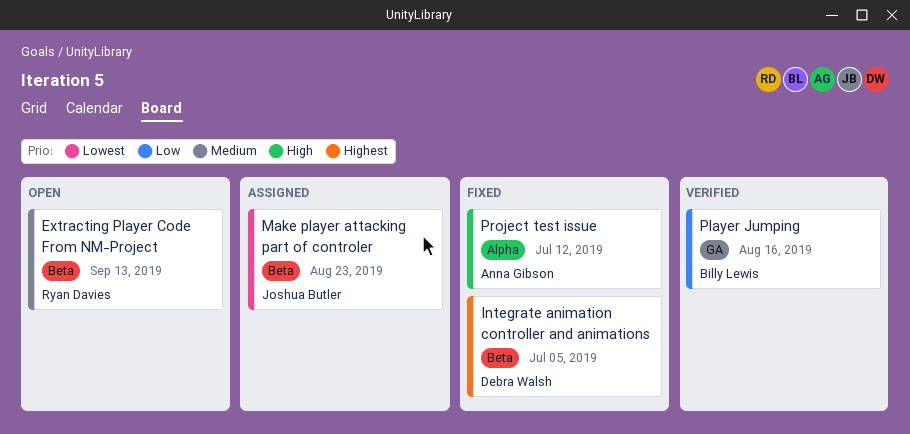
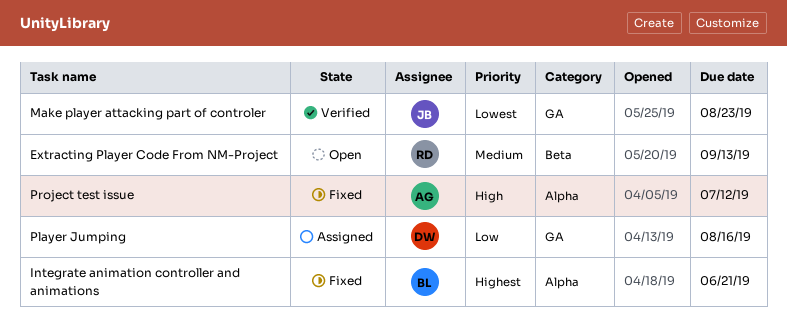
Integrate animation controller and animations, owner: Debra Walsh -> Billy Lewis
Integrate animation controller and animations, label: Beta -> Alpha
Integrate animation controller and animations, due: Jul 5 -> Jun 21
Make player attacking part of controler, status: Assigned -> Verified
Make player attacking part of controler, label: Beta -> GA
Player Jumping, status: Verified -> Assigned
Player Jumping, owner: Billy Lewis -> Debra Walsh

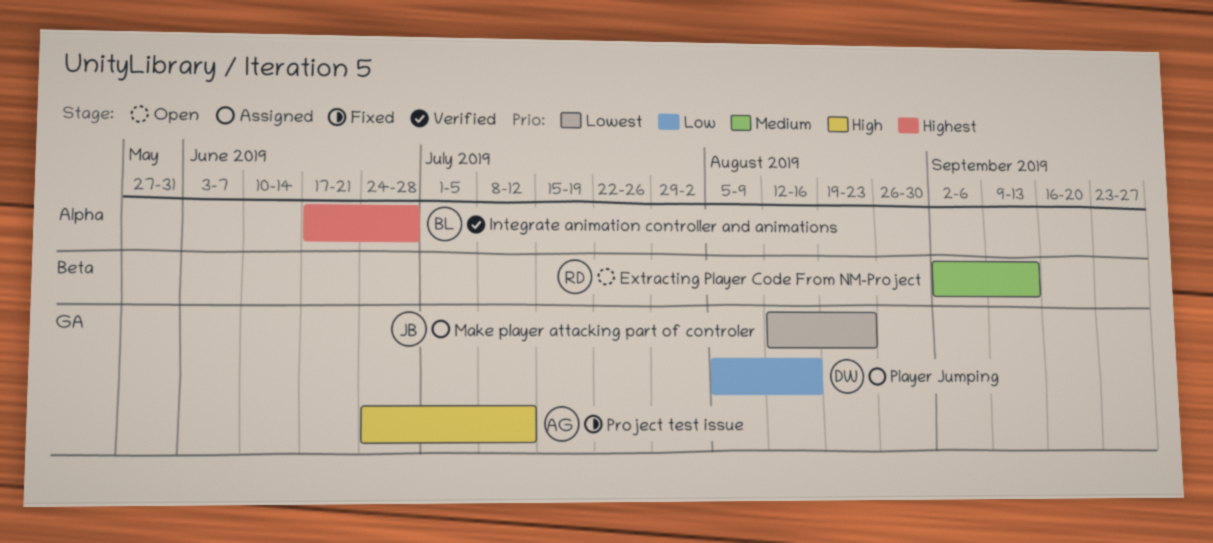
Integrate animation controller and animations, status: Fixed -> Verified
Integrate animation controller and animations, due: Jun 21 -> Jun 28
Make player attacking part of controler, status: Verified -> Assigned
Project test issue, label: Alpha -> GA

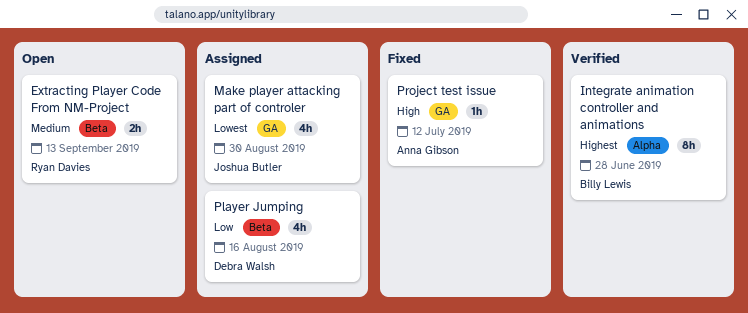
Make player attacking part of controler, due: Aug 23 -> Aug 30
Player Jumping, label: GA -> Beta

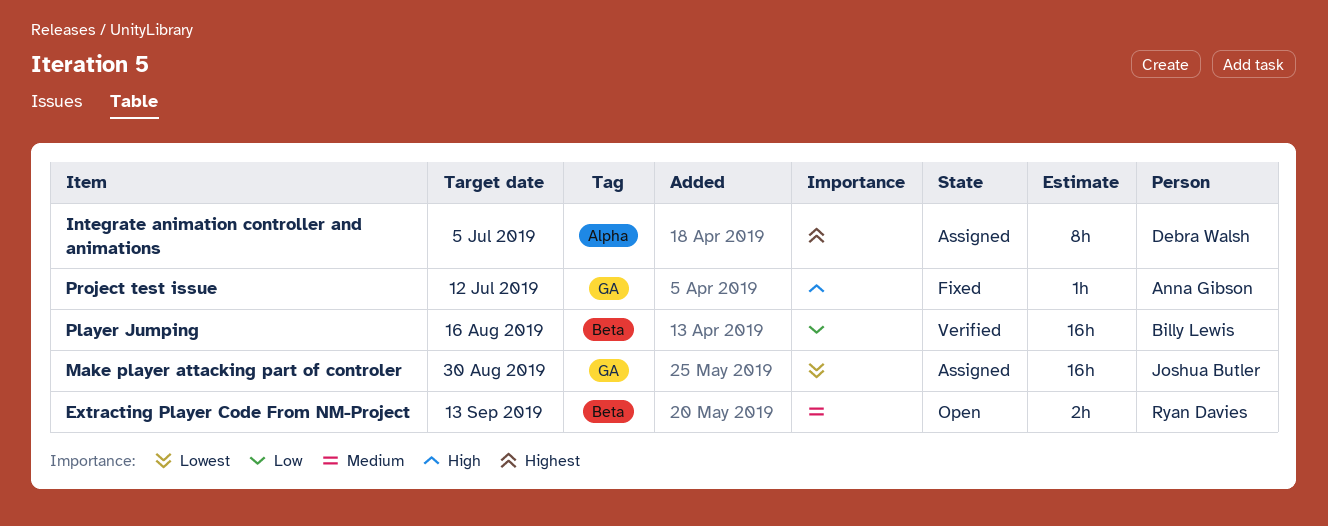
Integrate animation controller and animations, status: Verified -> Assigned
Integrate animation controller and animations, owner: Billy Lewis -> Debra Walsh
Integrate animation controller and animations, due: Jun 28 -> Jul 5
Make player attacking part of controler, estimate: 4h -> 16h
Player Jumping, status: Assigned -> Verified
Player Jumping, owner: Debra Walsh -> Billy Lewis
Player Jumping, estimate: 4h -> 16h

